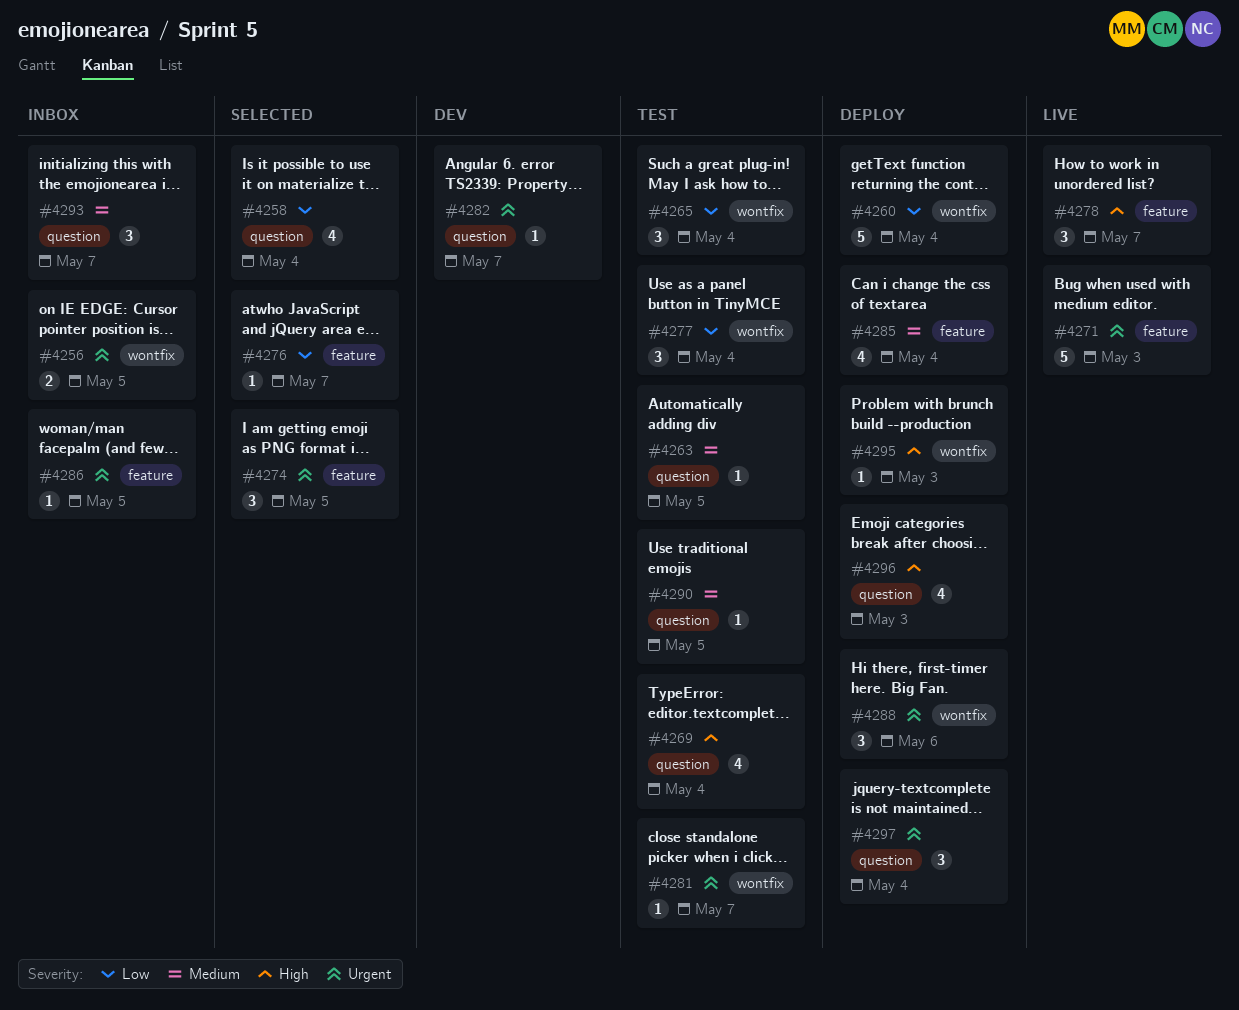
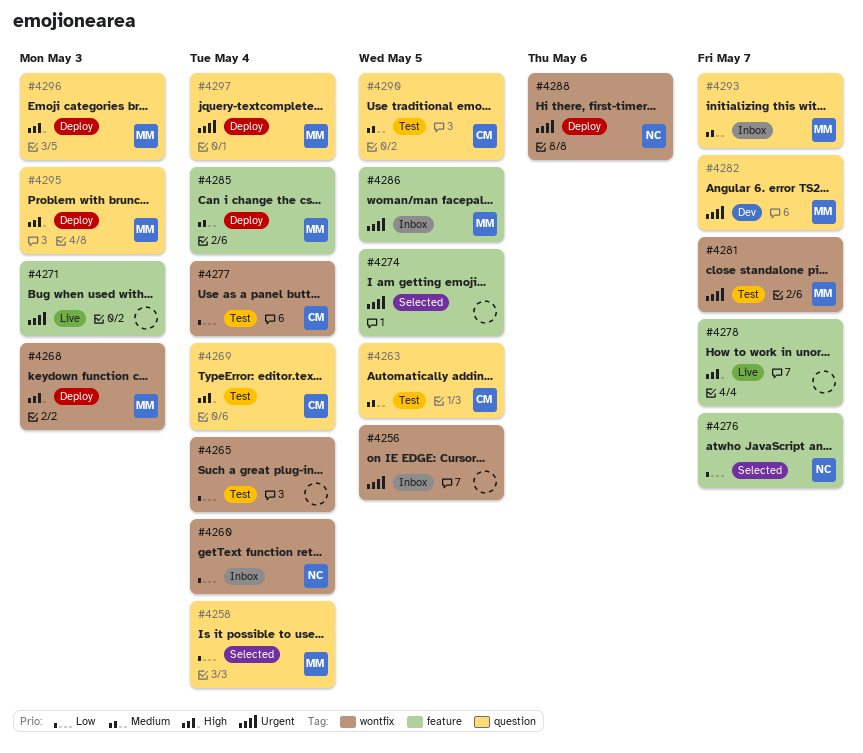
#4260, status: Deploy -> Inbox
#4268: none -> present
#4295, label: wontfix -> question

